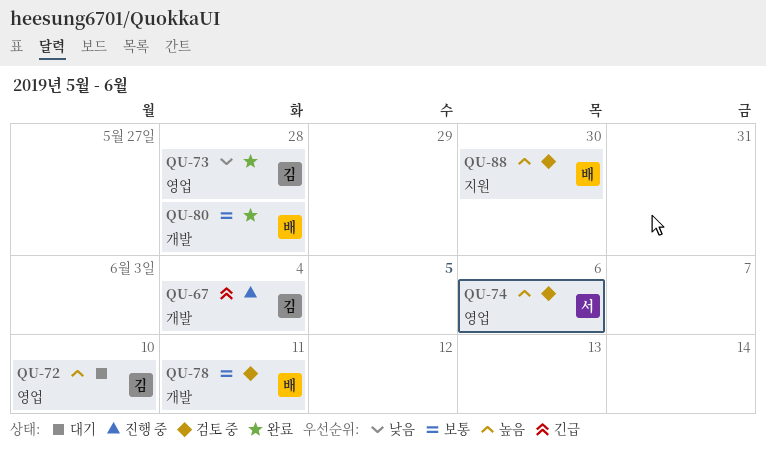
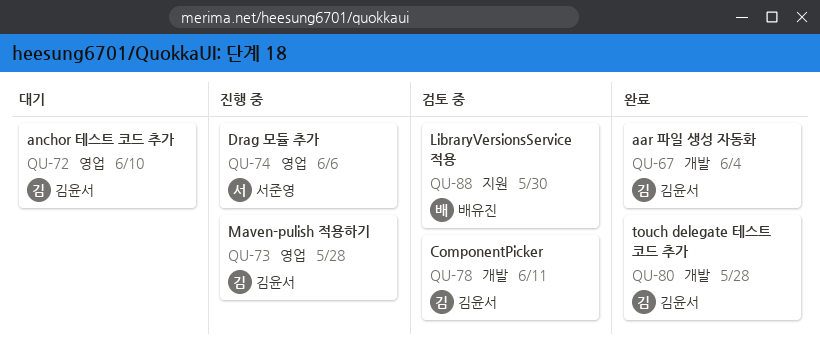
QU-67, status: 진행 중 -> 완료
QU-73, status: 완료 -> 진행 중
QU-74, status: 검토 중 -> 진행 중
QU-78, owner: 배유진 -> 김윤서
QU-80, owner: 배유진 -> 김윤서

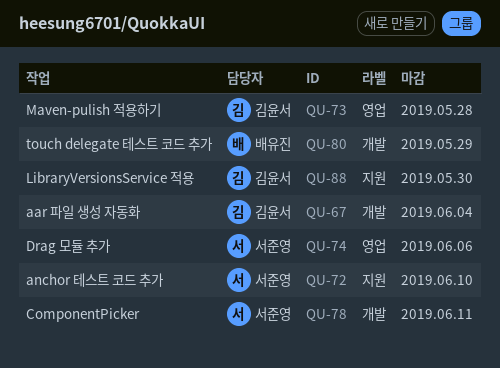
QU-72, owner: 김윤서 -> 서준영
QU-72, label: 영업 -> 지원
QU-78, owner: 김윤서 -> 서준영
QU-80, owner: 김윤서 -> 배유진
QU-80, due: May 28 -> May 29
QU-88, owner: 배유진 -> 김윤서

